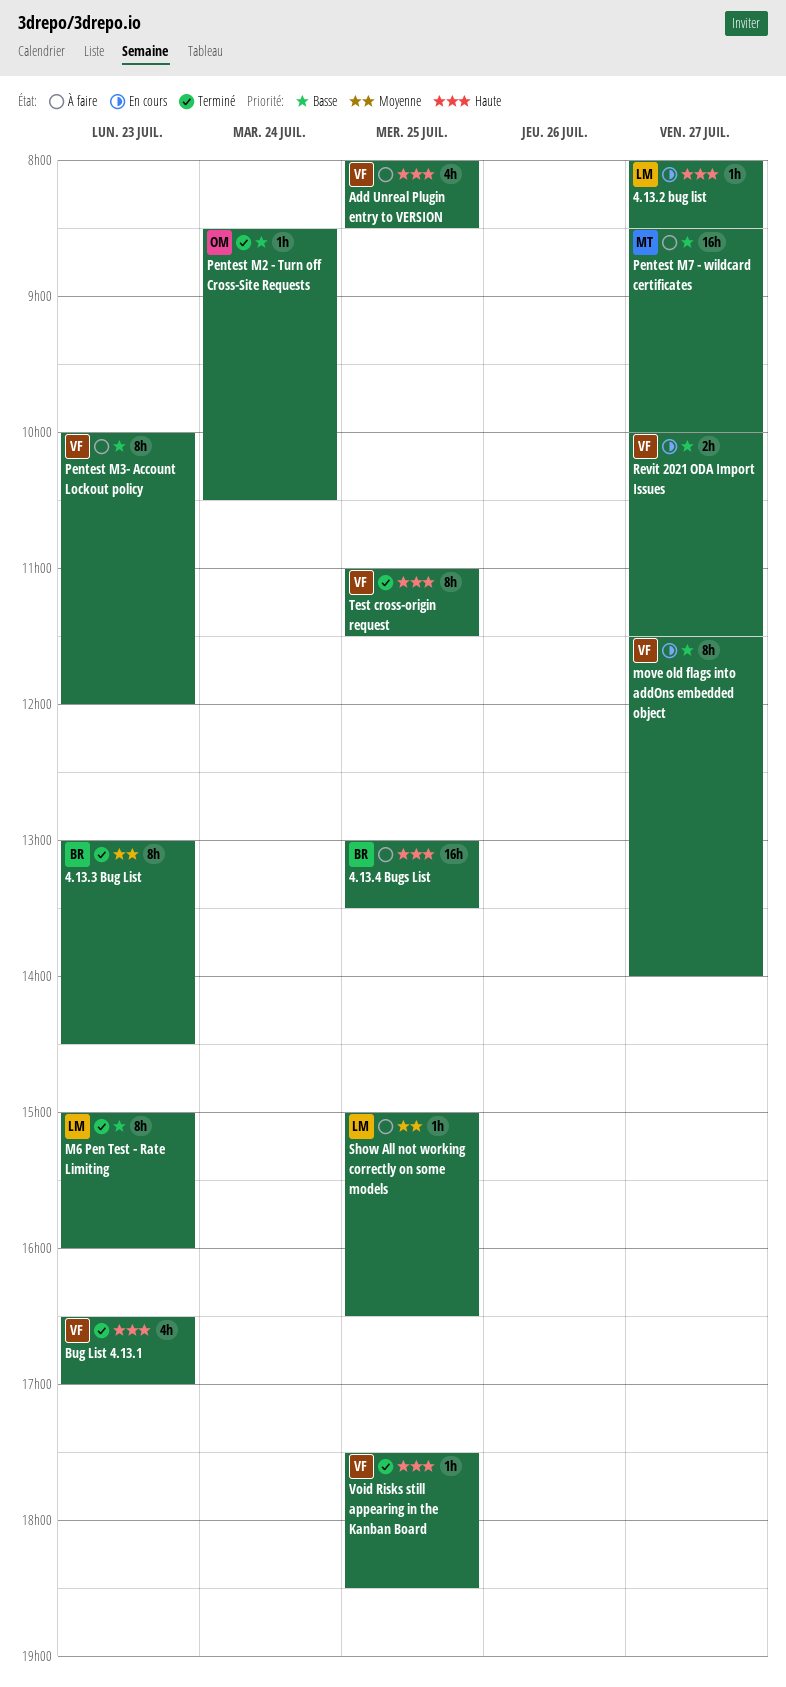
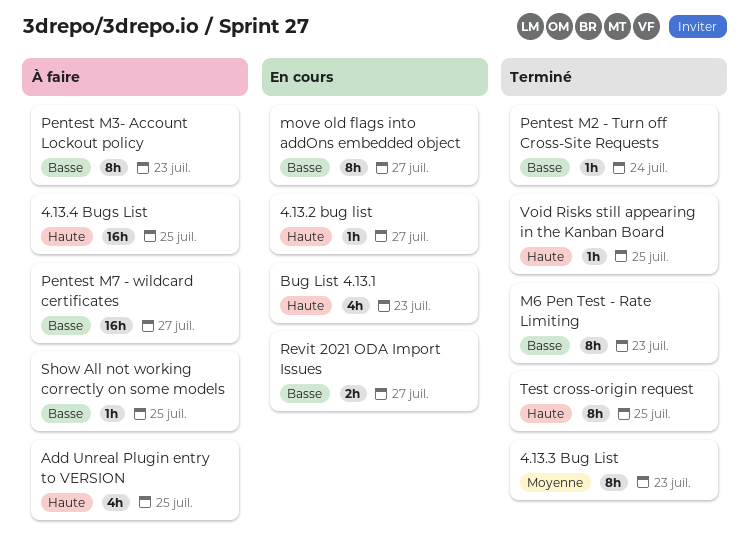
Bug List 4.13.1, status: Terminé -> En cours
Show All not working correctly on some models, priority: Moyenne -> Basse

